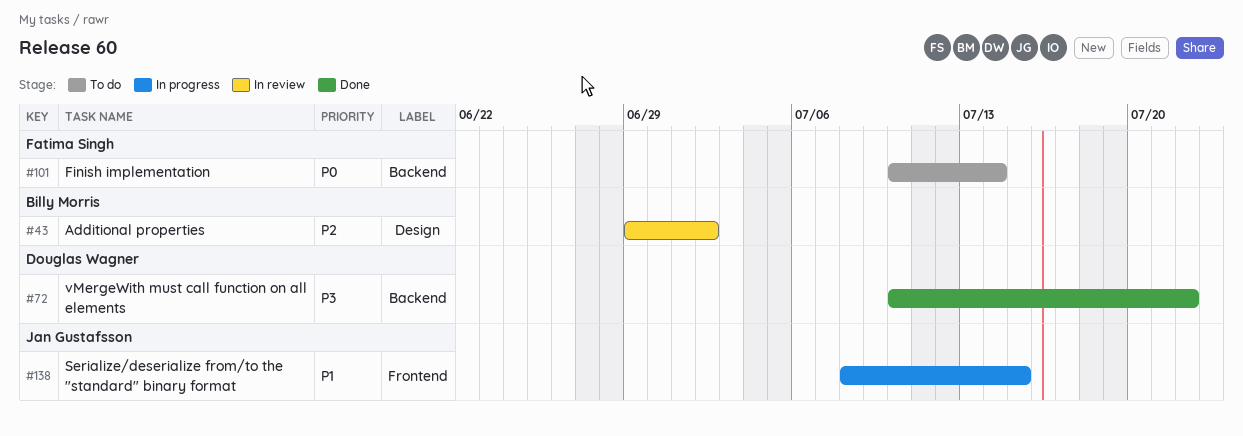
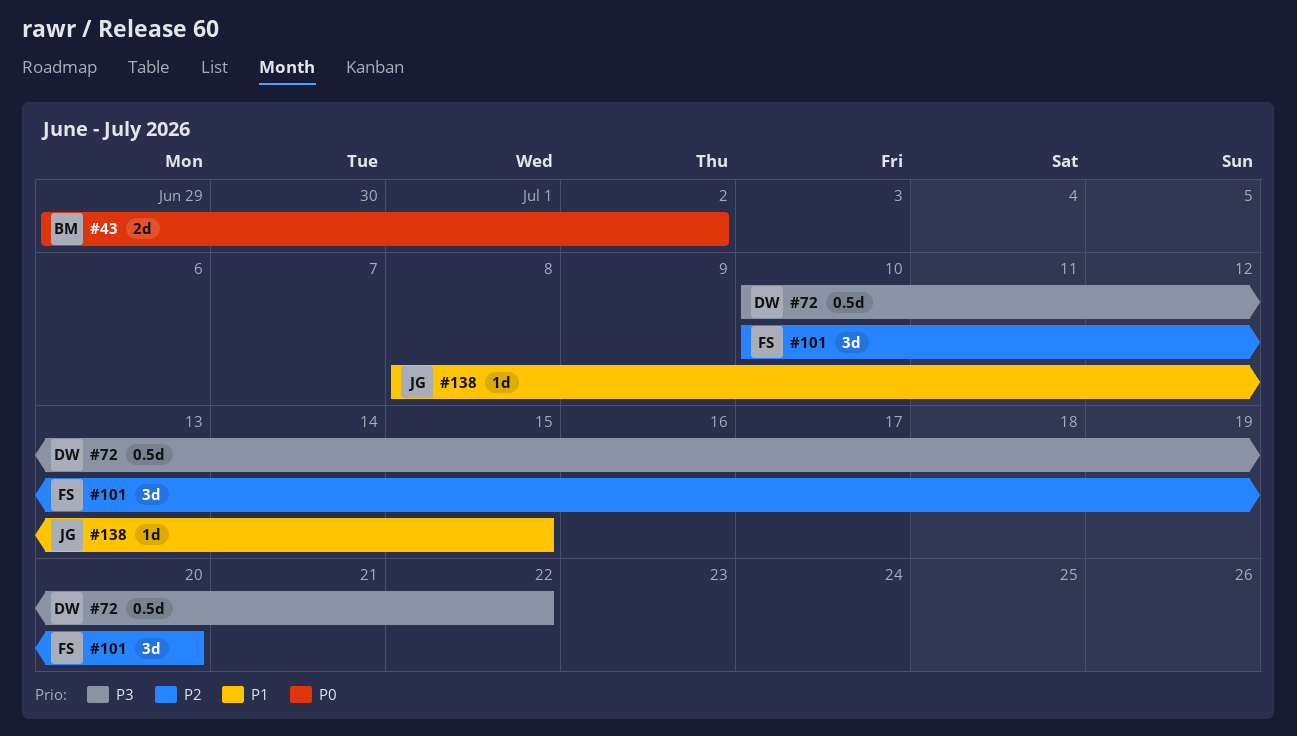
#43, priority: P2 -> P0
#101, priority: P0 -> P2
#101, due: Jul 14 -> Jul 20

